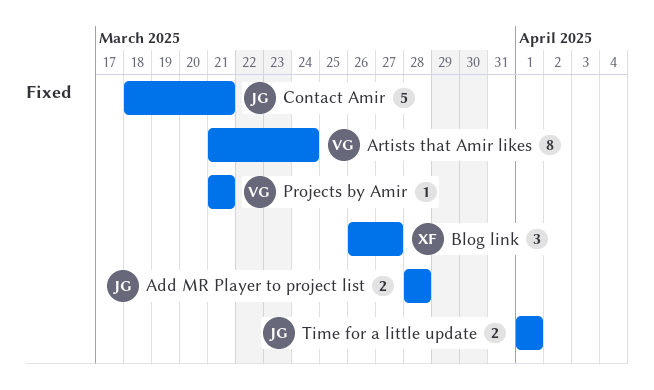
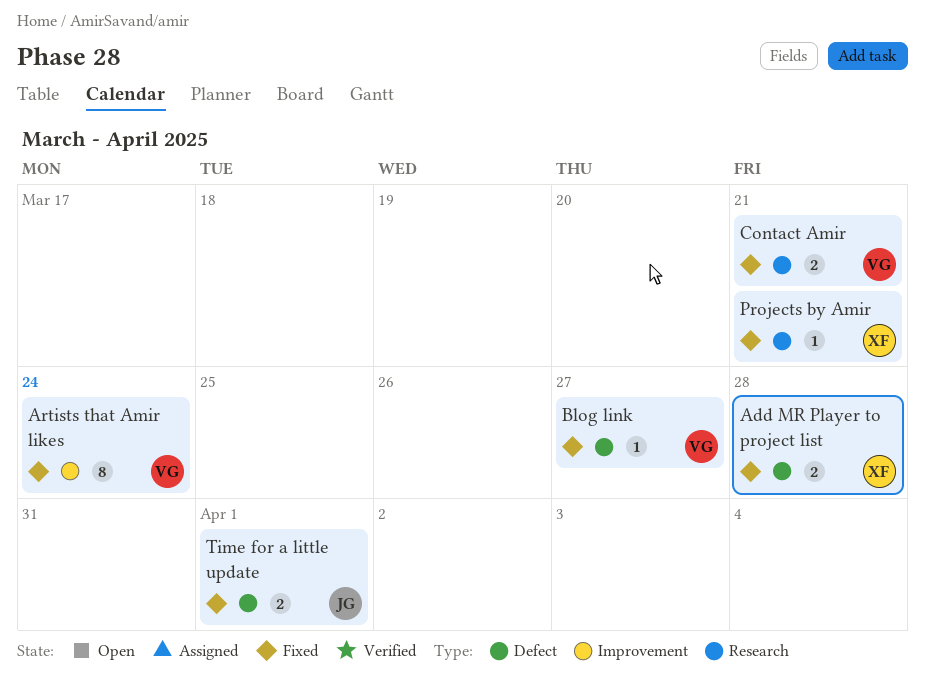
Add MR Player to project list, owner: JG -> XF
Blog link, owner: XF -> VG
Blog link, estimate: 3 -> 1
Contact Amir, owner: JG -> VG
Contact Amir, estimate: 5 -> 2
Projects by Amir, owner: VG -> XF

